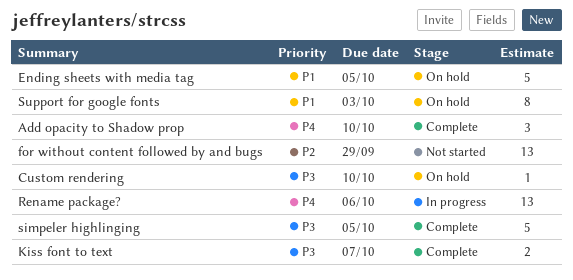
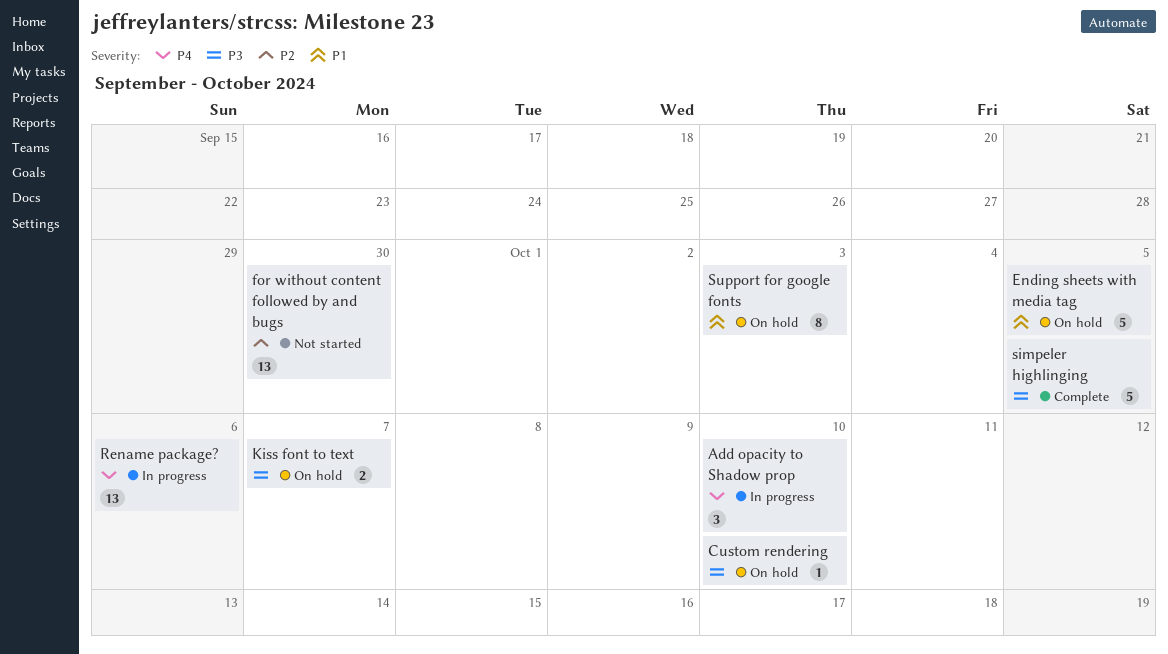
Add opacity to Shadow prop, status: Complete -> In progress
for without content followed by and bugs, due: Sep 29 -> Sep 30
Kiss font to text, status: Complete -> On hold

